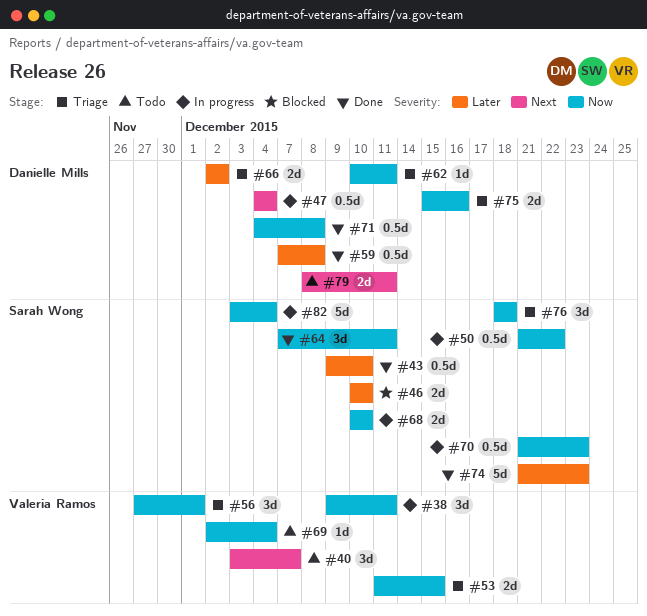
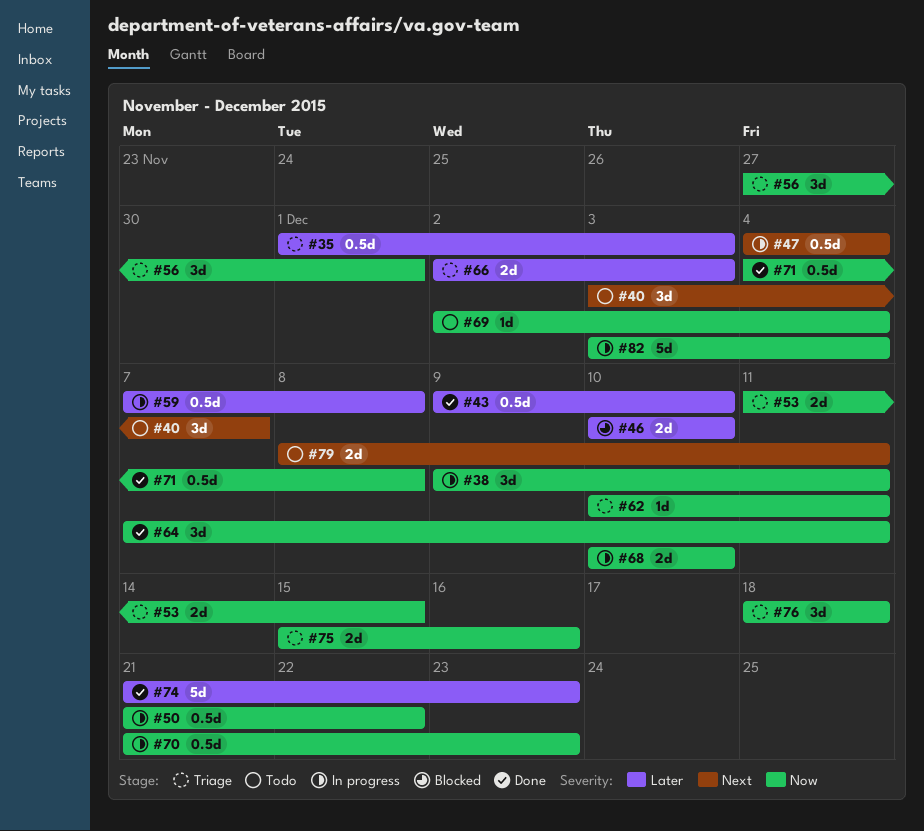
#35: none -> present
#59, status: Done -> In progress
#66, due: Dec 2 -> Dec 3

